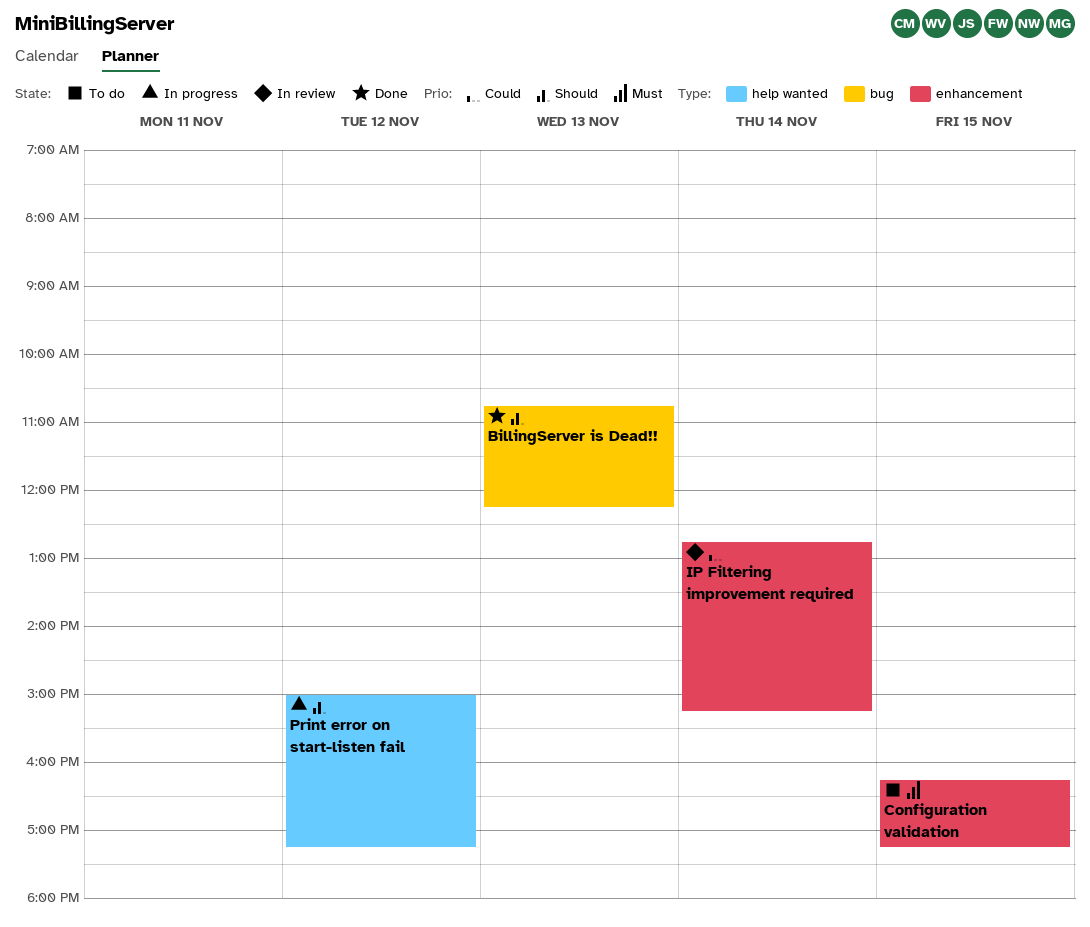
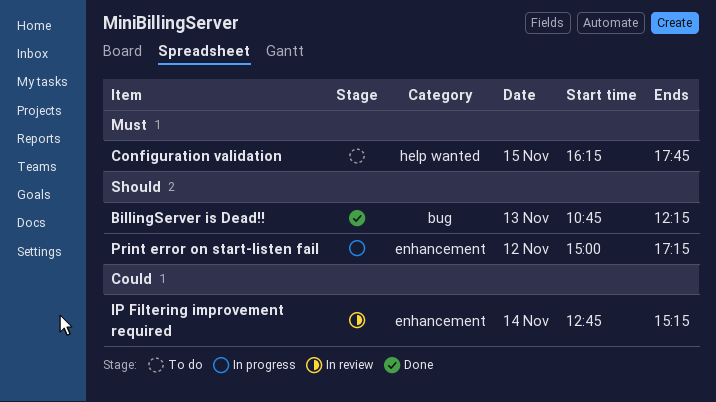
Configuration validation, label: enhancement -> help wanted
Configuration validation, ends: 17:15 -> 17:45
Print error on start-listen fail, label: help wanted -> enhancement

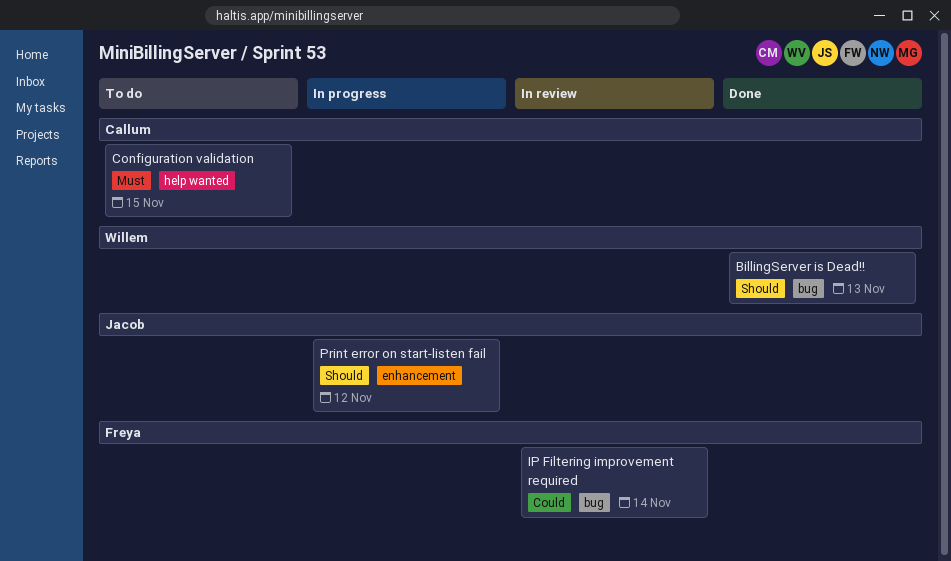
IP Filtering improvement required, label: enhancement -> bug

